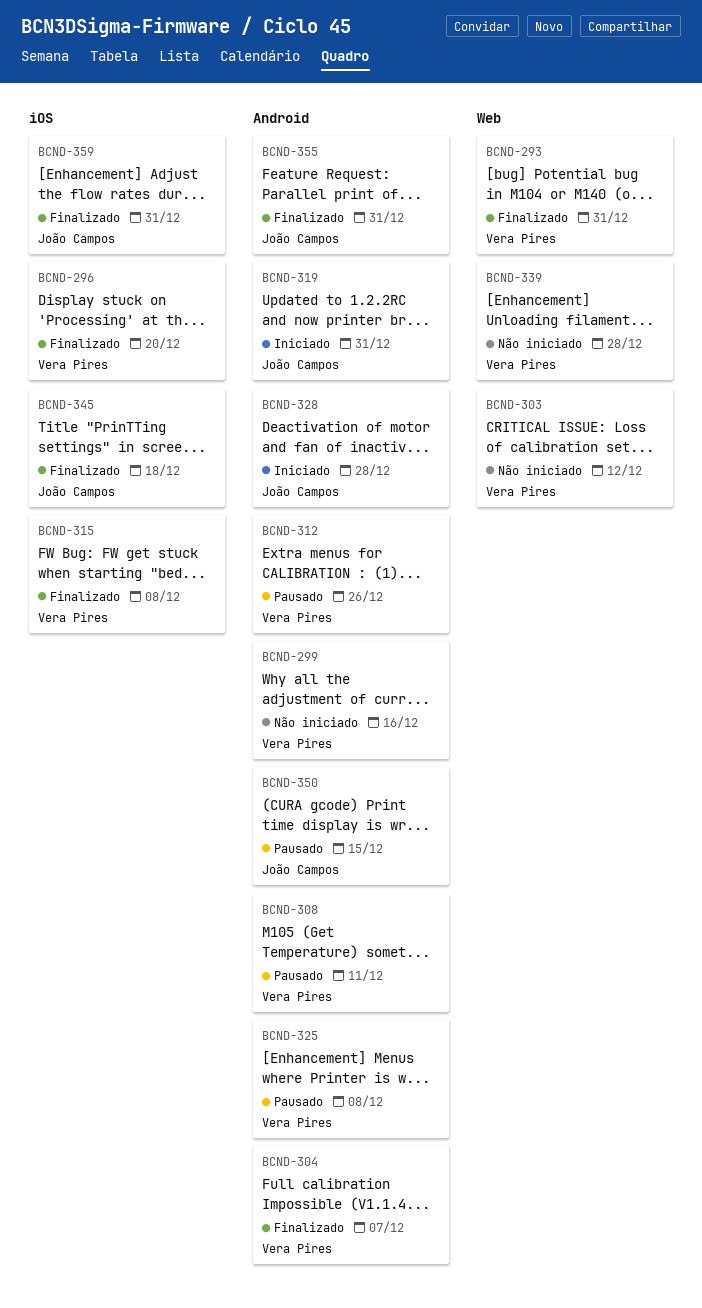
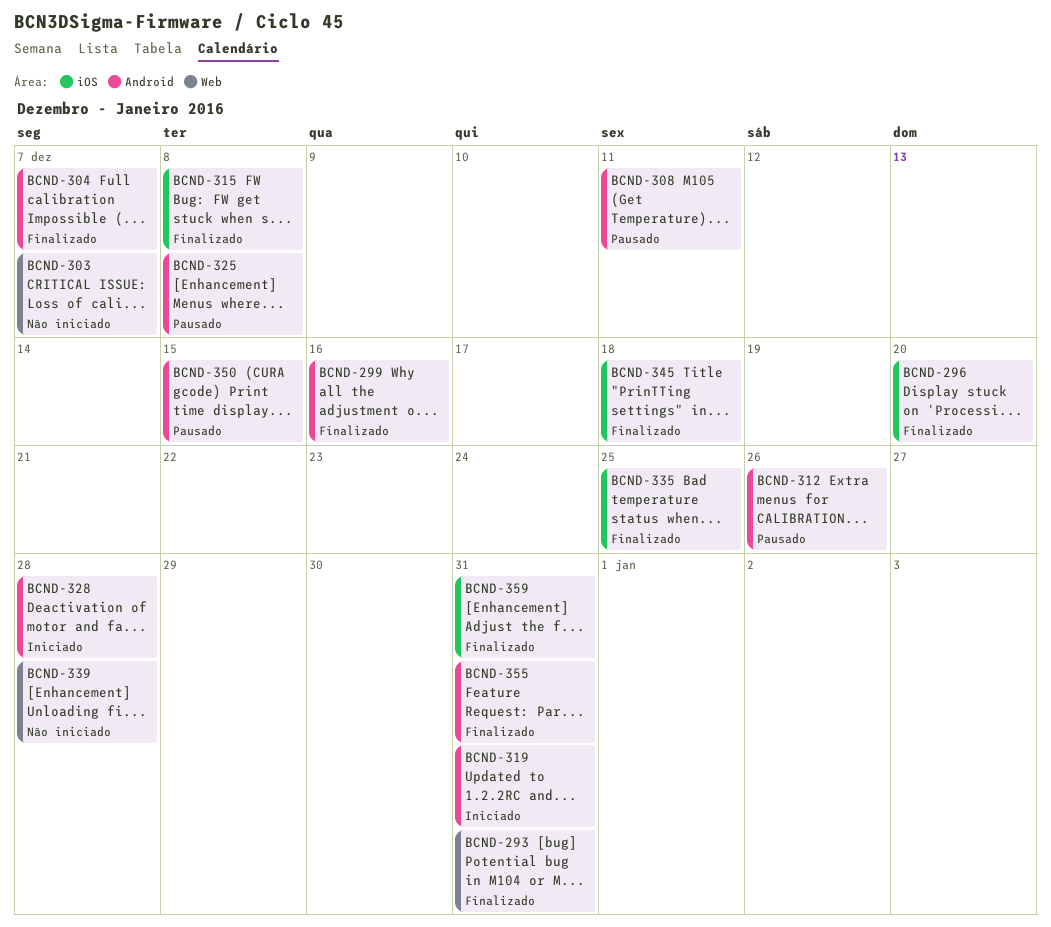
BCND-299, status: Não iniciado -> Finalizado
BCND-303, due: Dec 12 -> Dec 7
BCND-335: none -> present

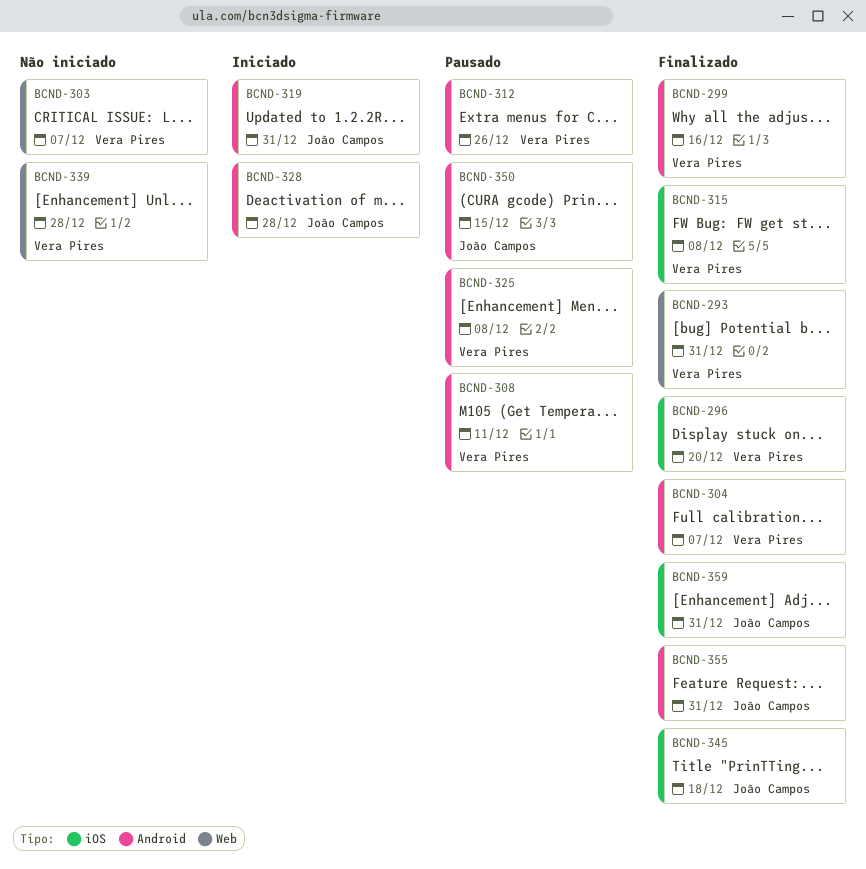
BCND-335: present -> none

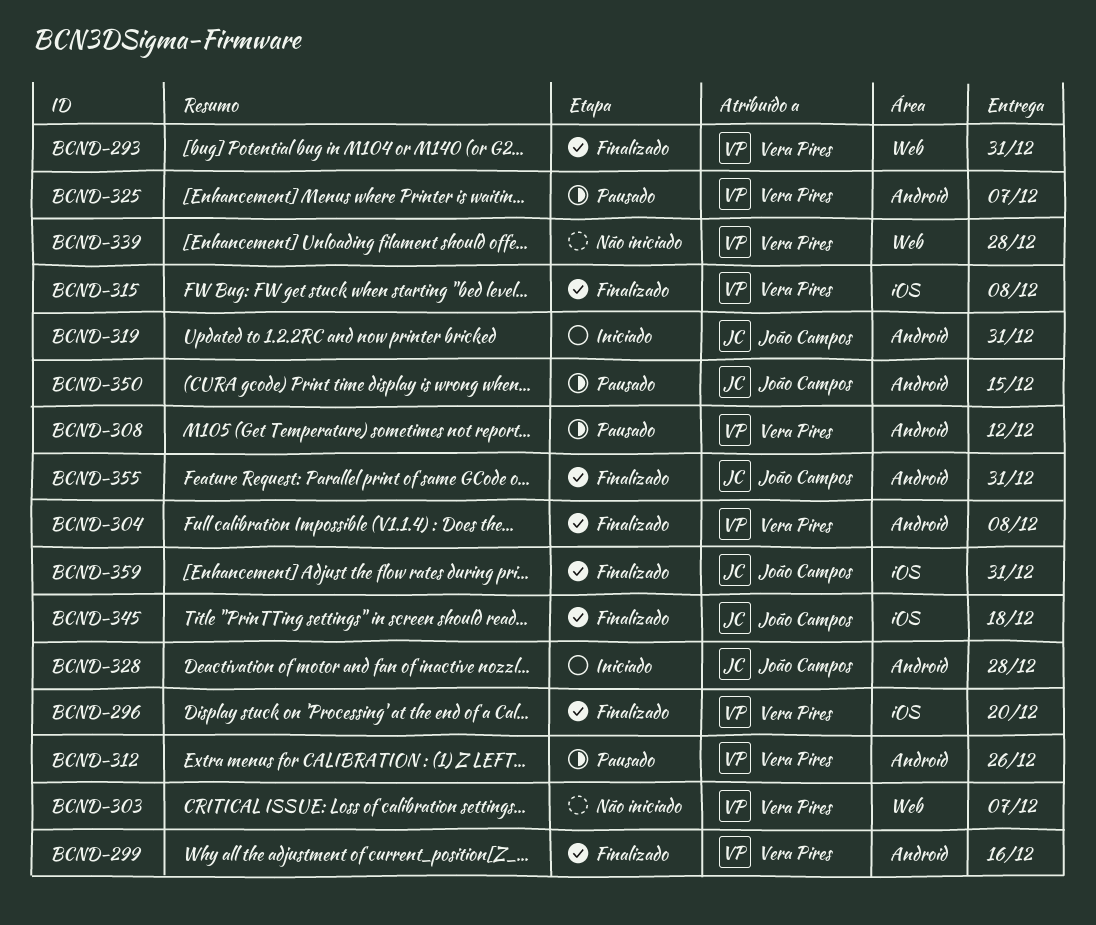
BCND-304, due: Dec 7 -> Dec 8
BCND-308, due: Dec 11 -> Dec 12
BCND-325, due: Dec 8 -> Dec 7

